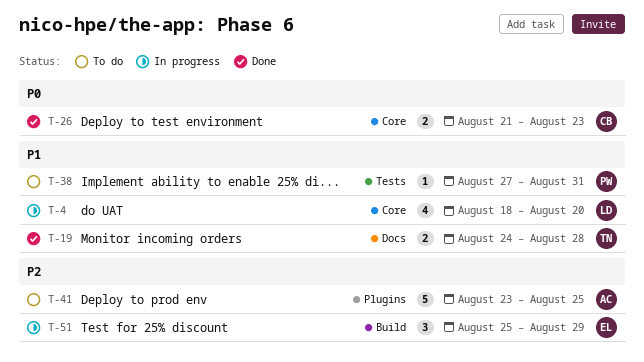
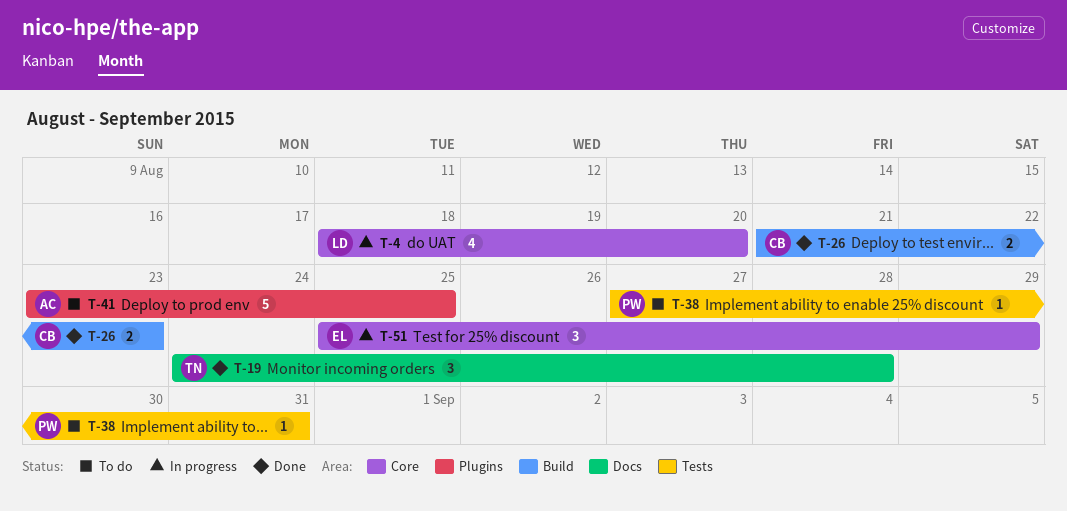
T-19, estimate: 2 -> 3
T-26, label: Core -> Build
T-51, label: Build -> Core

